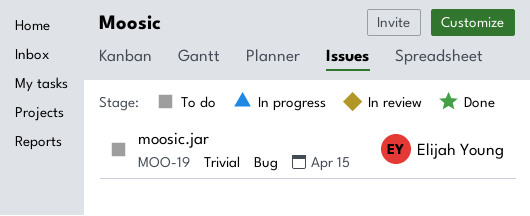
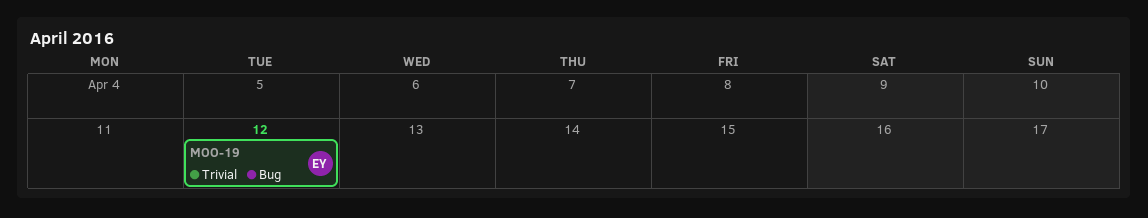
MOO-19, due: Apr 15 -> Apr 12

